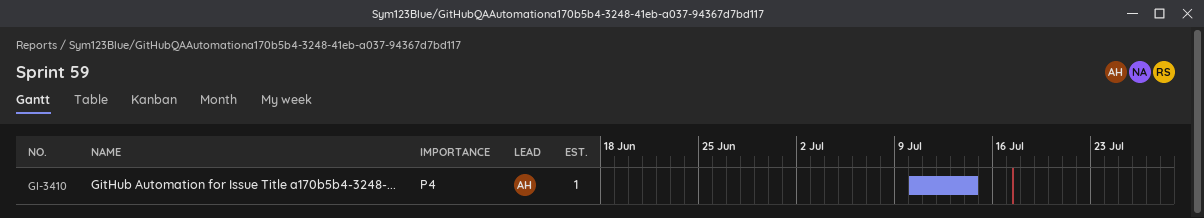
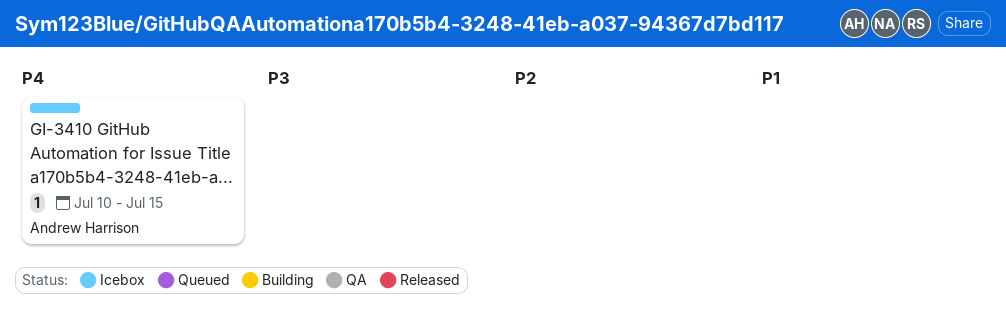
GI-3410, due: Jul 14 -> Jul 15

